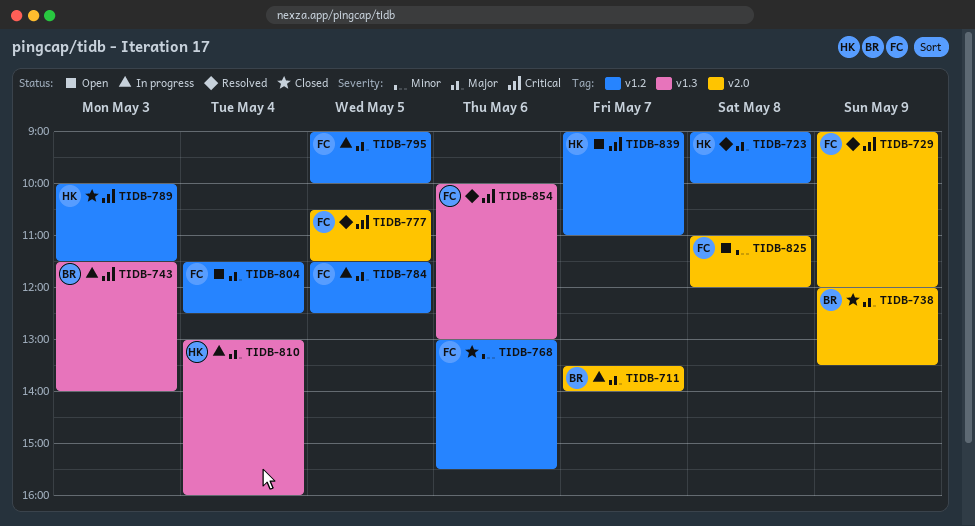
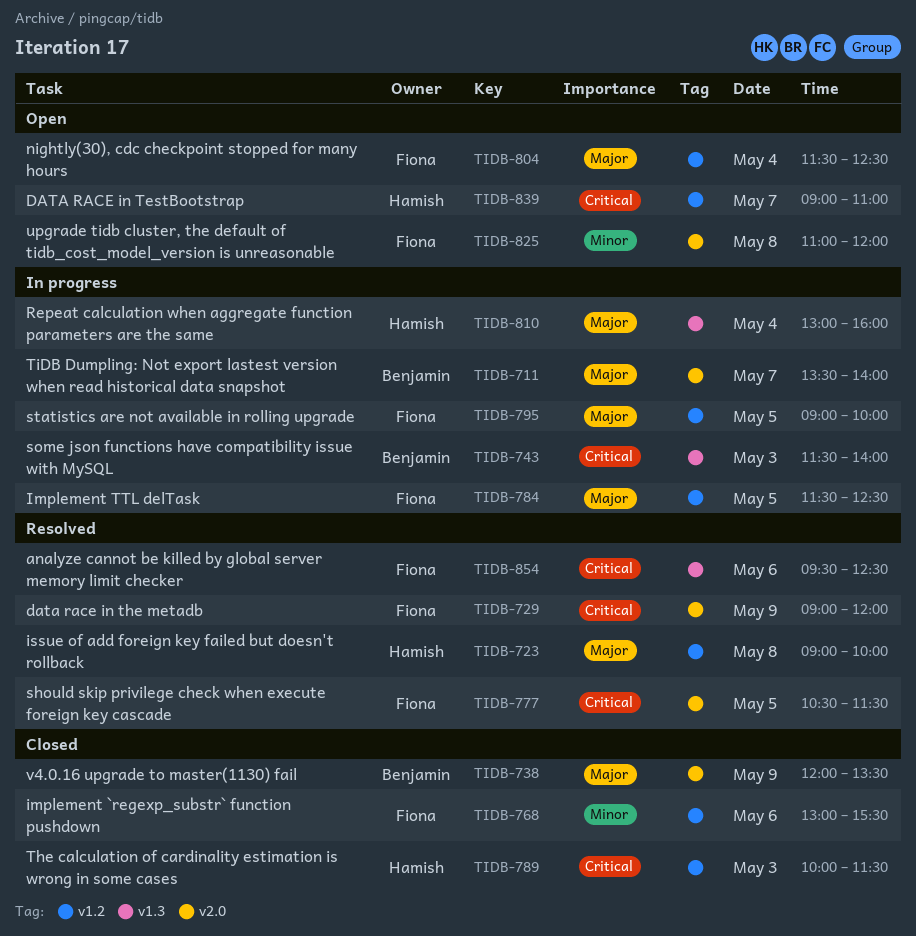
TIDB-854, begins: 10:00 -> 09:30
TIDB-854, ends: 13:00 -> 12:30

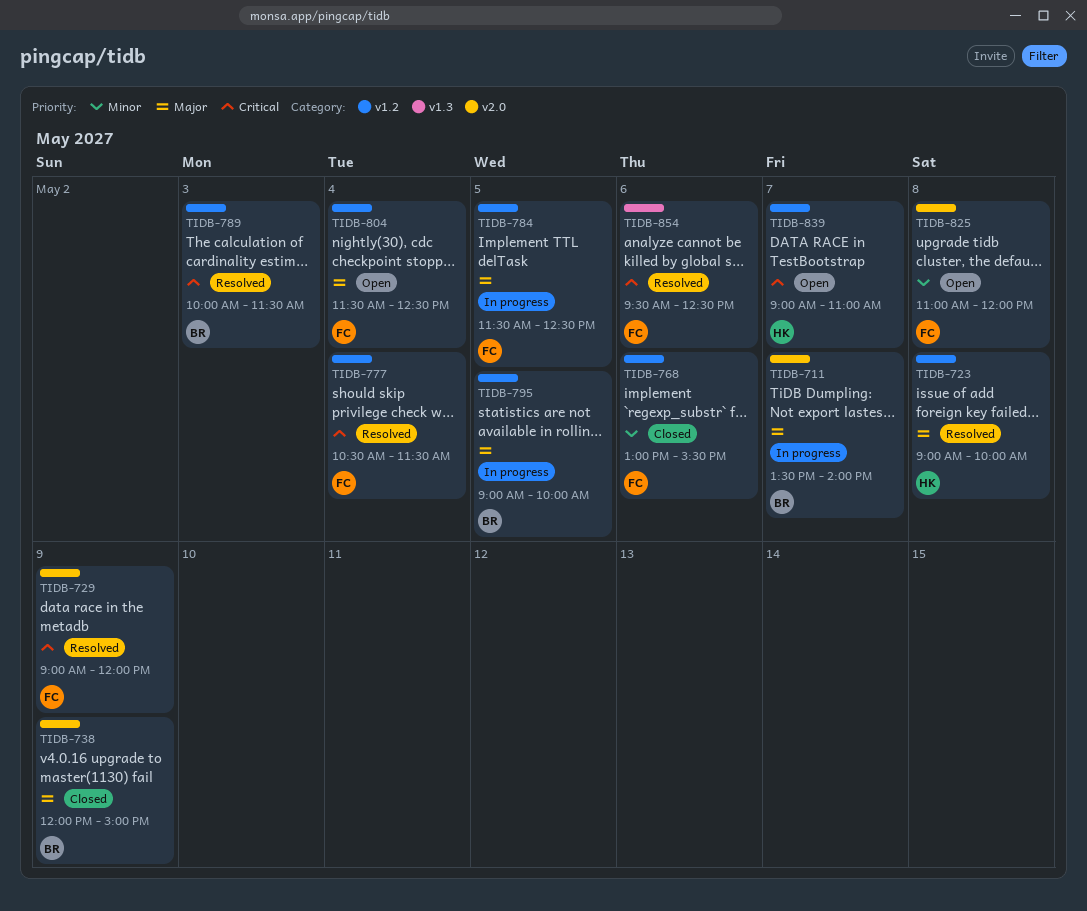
TIDB-738, ends: 13:30 -> 15:00
TIDB-743: present -> none
TIDB-777, label: v2.0 -> v1.2
TIDB-777, day: May 5 -> May 4
TIDB-789, status: Closed -> Resolved
TIDB-789, owner: Hamish -> Benjamin
TIDB-795, owner: Fiona -> Benjamin
TIDB-810: present -> none

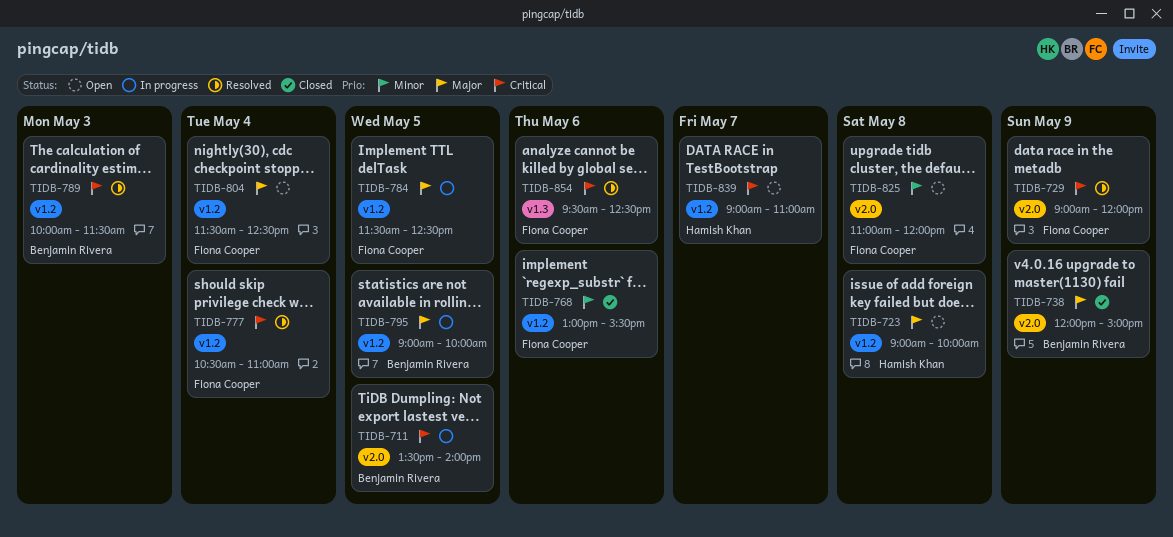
TIDB-711, priority: Major -> Critical
TIDB-711, day: May 7 -> May 5
TIDB-723, status: Resolved -> Open
TIDB-777, ends: 11:30 -> 11:00

